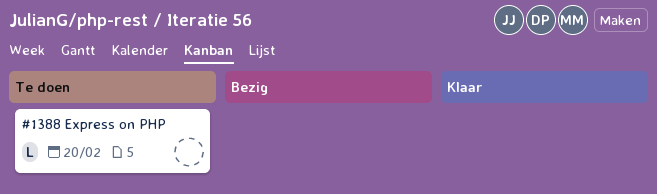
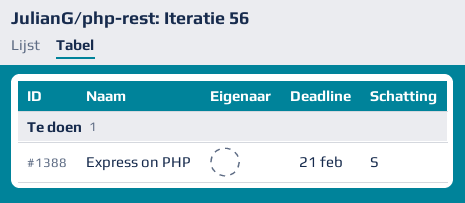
#1388, estimate: L -> S
#1388, due: Feb 20 -> Feb 21

